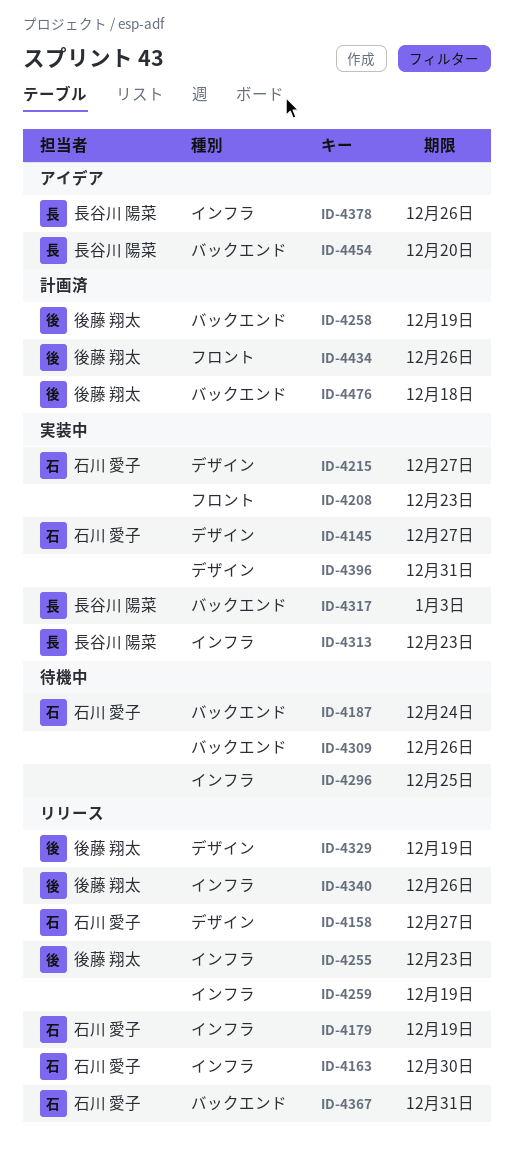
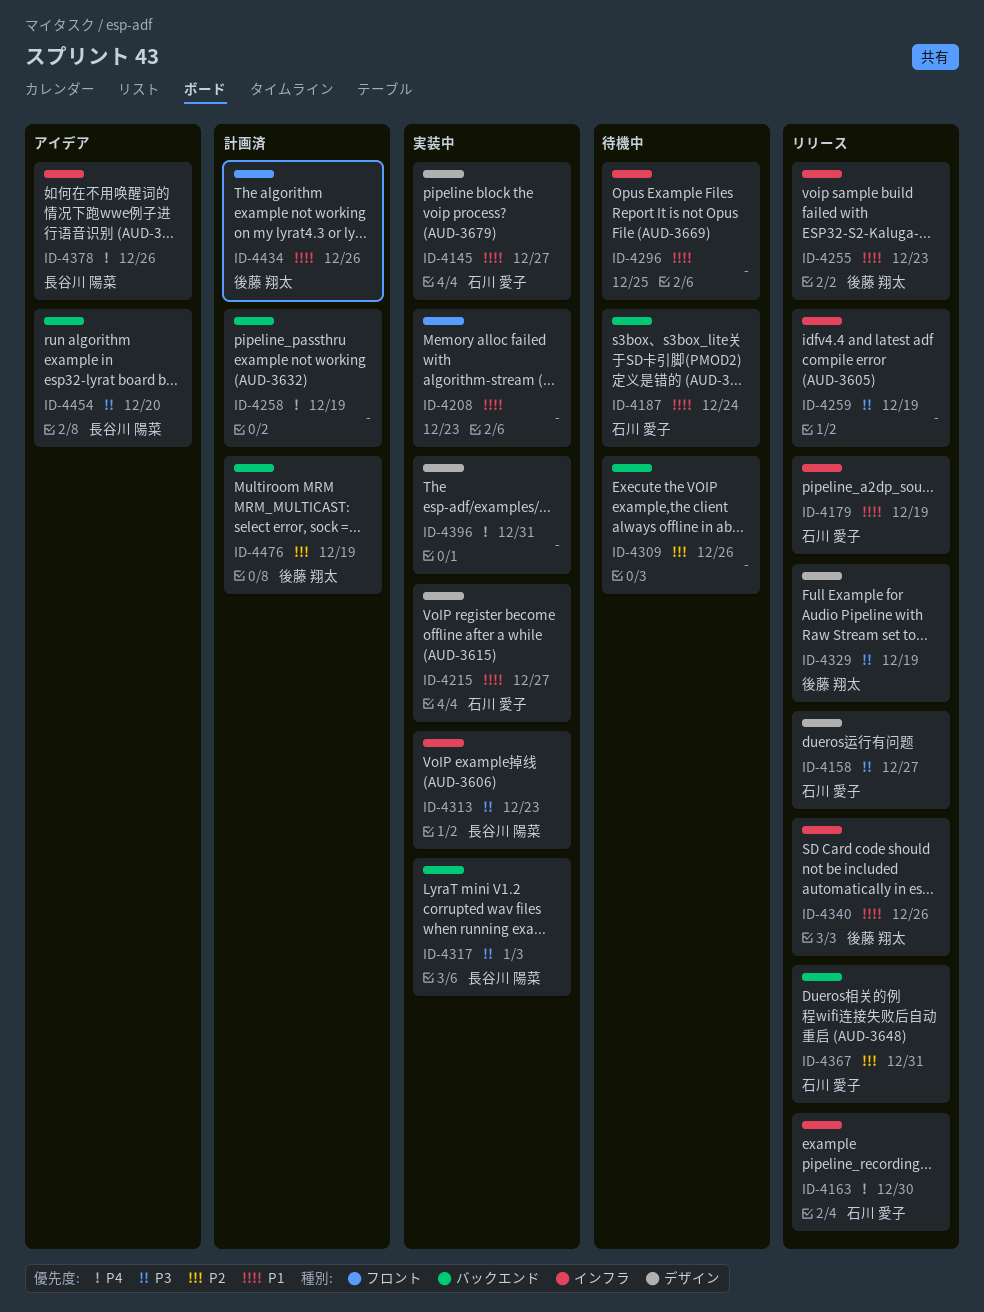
ID-4258, owner: 後藤 翔太 -> none
ID-4476, due: Dec 18 -> Dec 19

